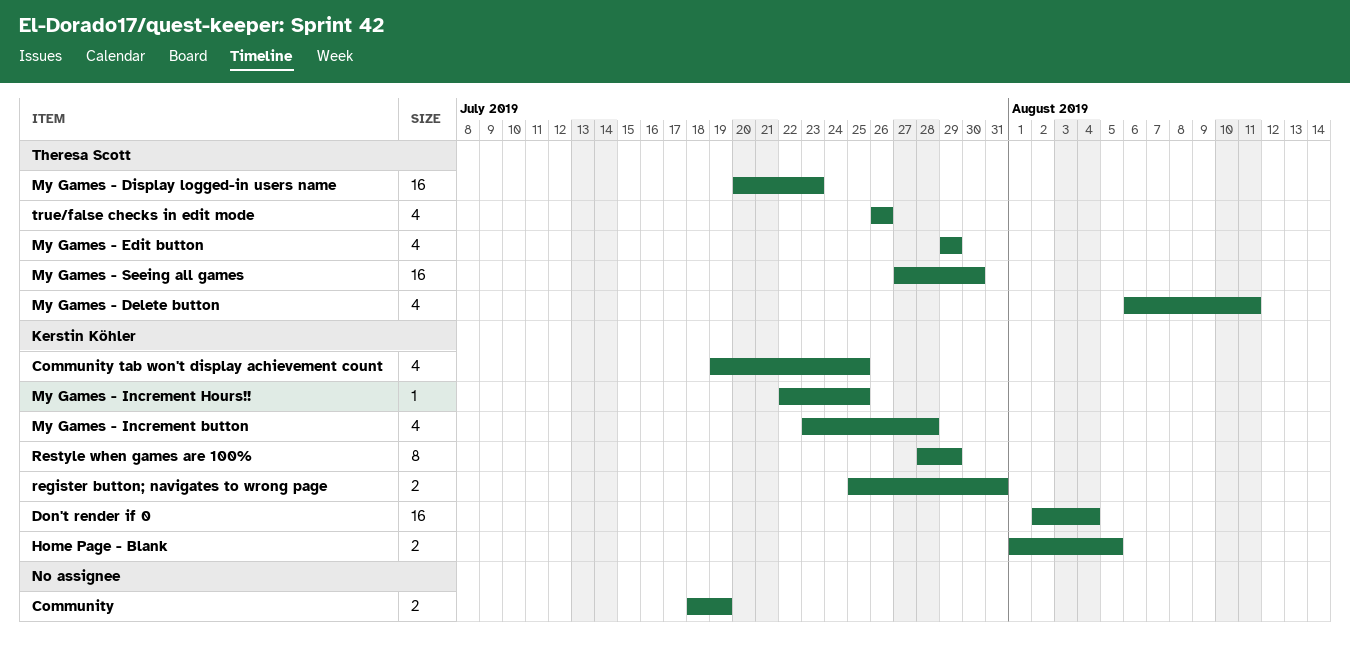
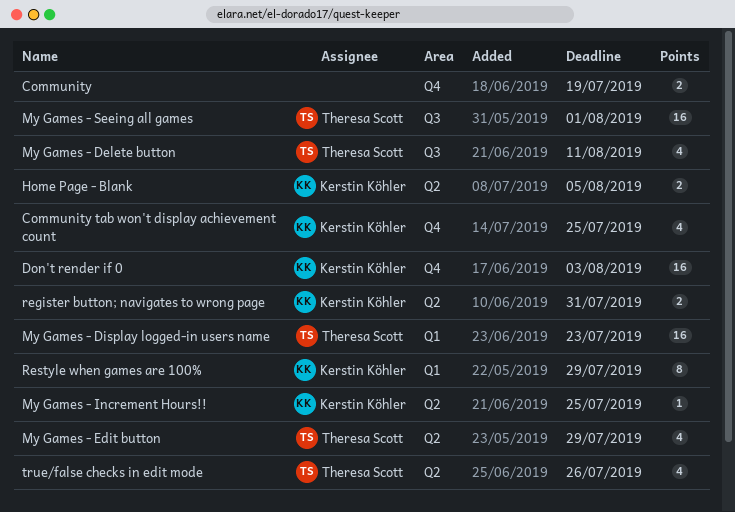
Don't render if 0, due: Aug 4 -> Aug 3
My Games - Increment button: present -> none
My Games - Seeing all games, due: Jul 30 -> Aug 1

